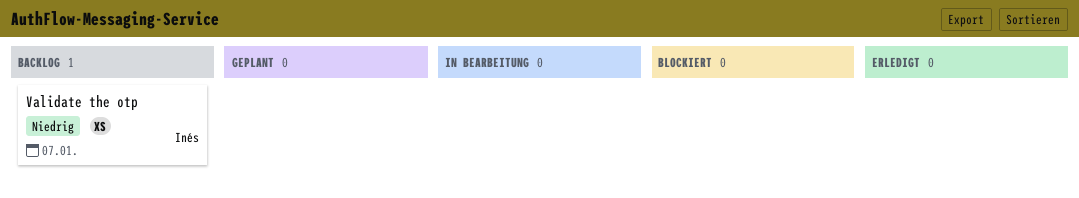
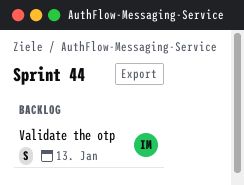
Validate the otp, estimate: XS -> S
Validate the otp, due: Jan 7 -> Jan 13

